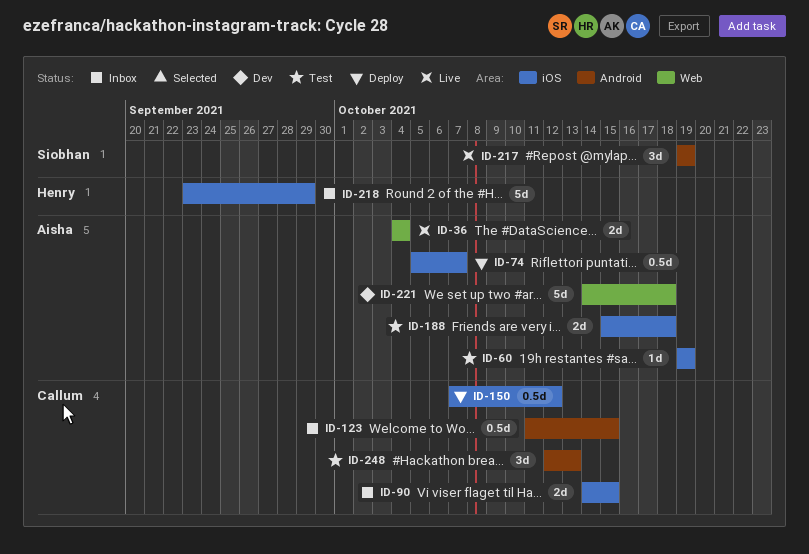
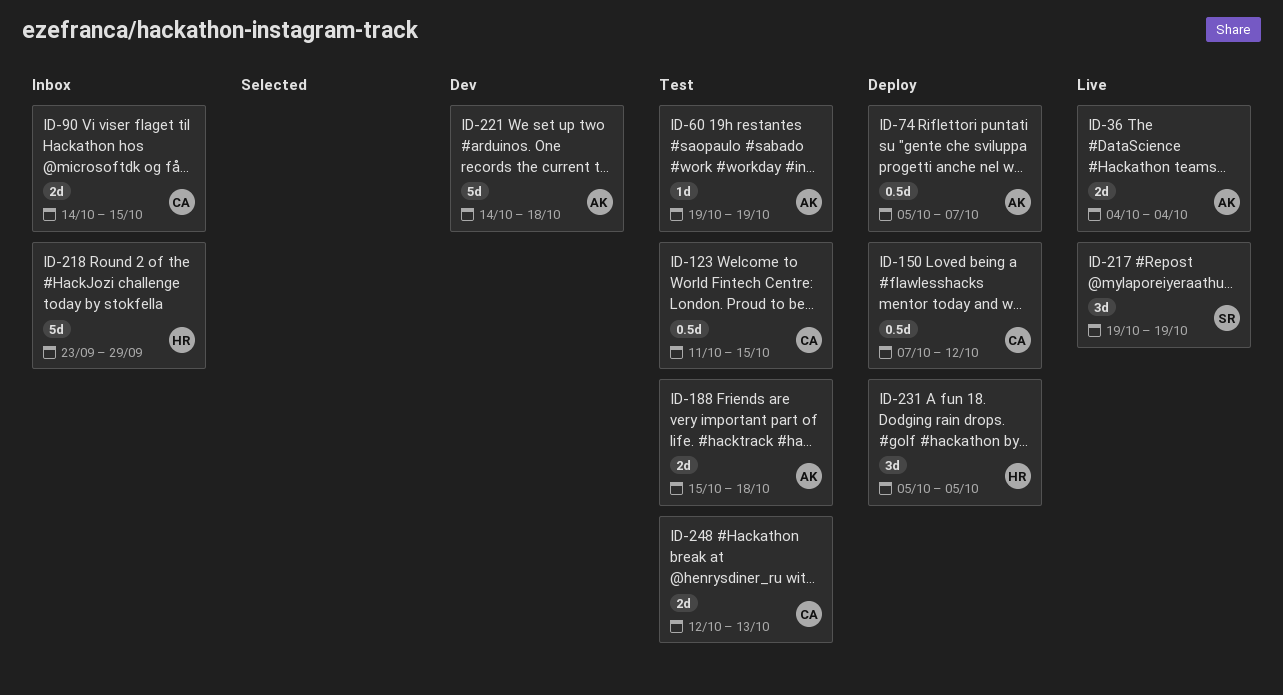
ID-123, status: Inbox -> Test
ID-231: none -> present
ID-248, estimate: 3d -> 2d

